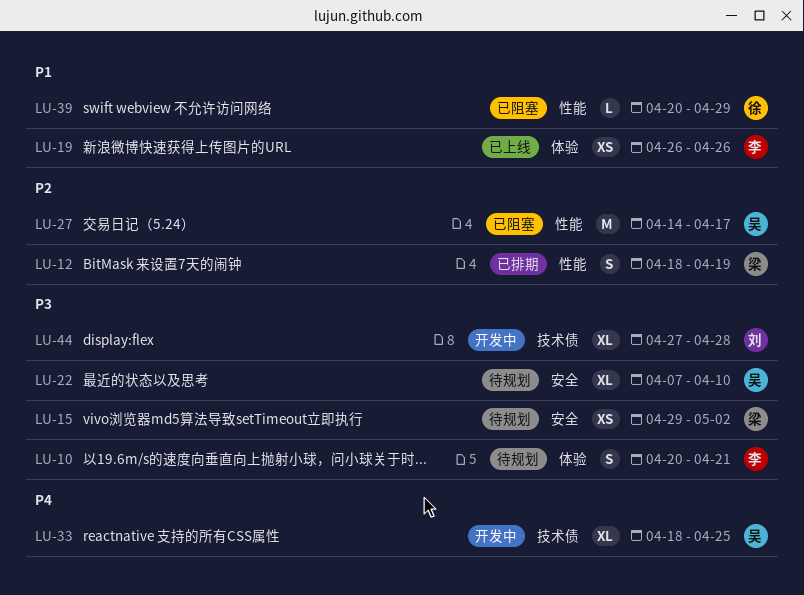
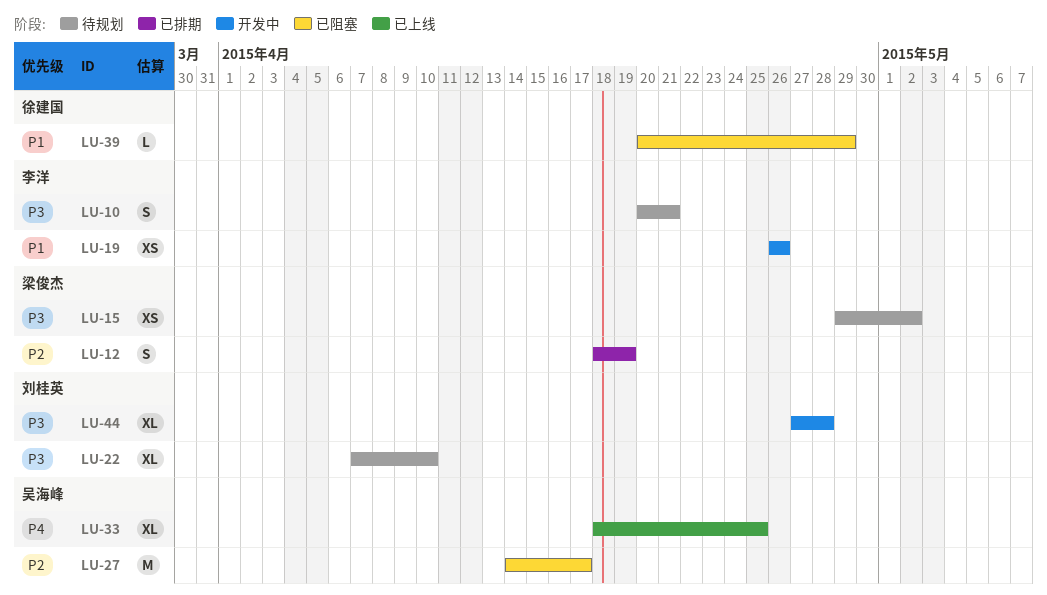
LU-19, status: 已上线 -> 开发中
LU-22, owner: 吴海峰 -> 刘桂英
LU-33, status: 开发中 -> 已上线

